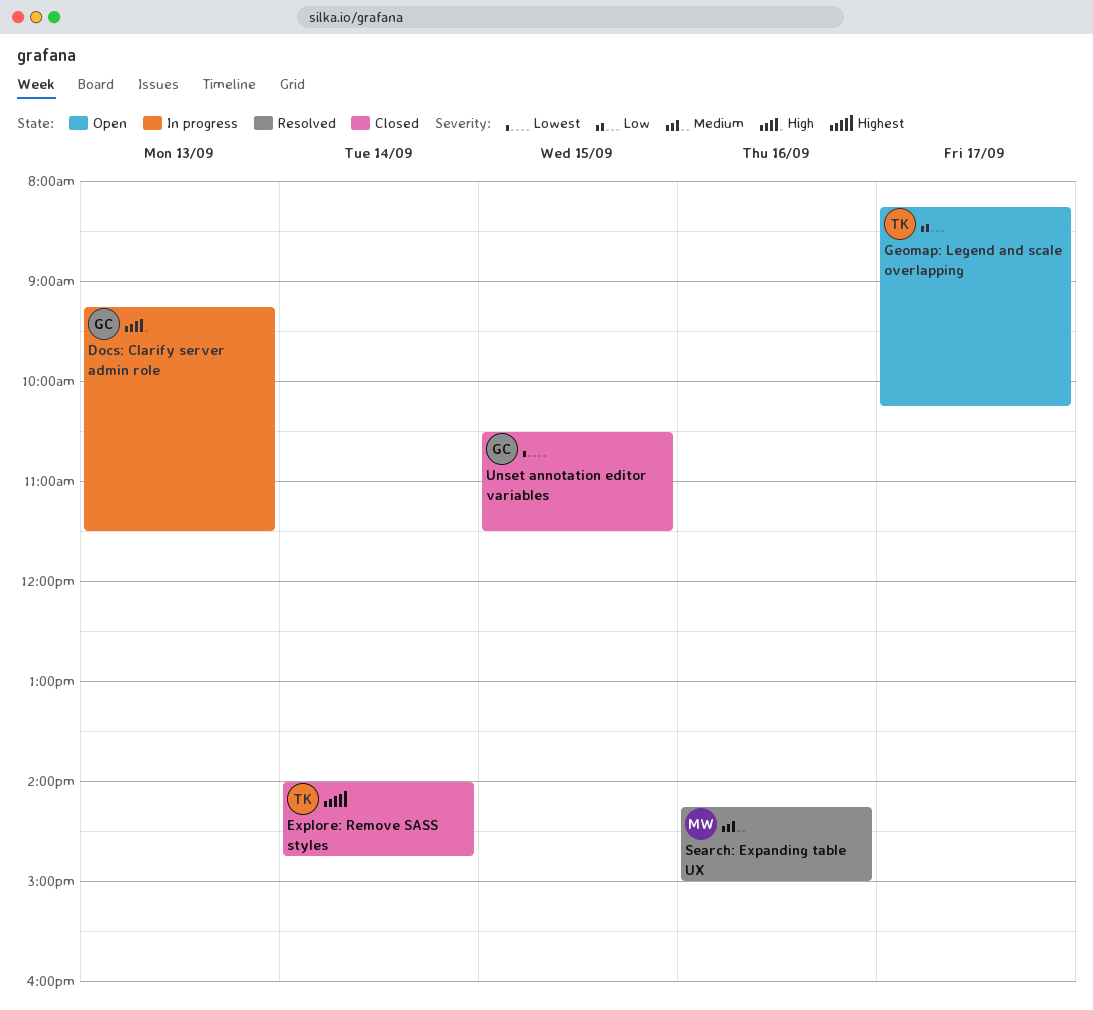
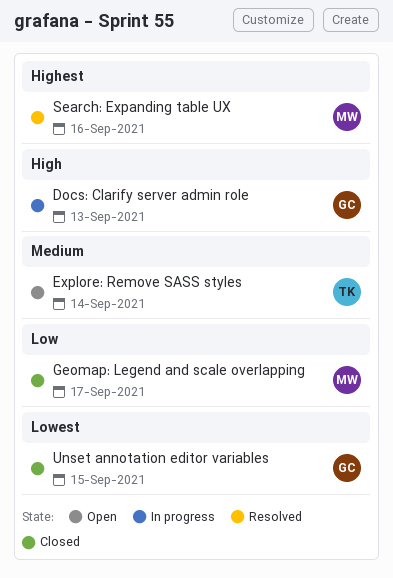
Explore: Remove SASS styles, status: Closed -> Open
Explore: Remove SASS styles, priority: Highest -> Medium
Geomap: Legend and scale overlapping, status: Open -> Closed
Geomap: Legend and scale overlapping, owner: TK -> MW
Search: Expanding table UX, priority: Medium -> Highest

